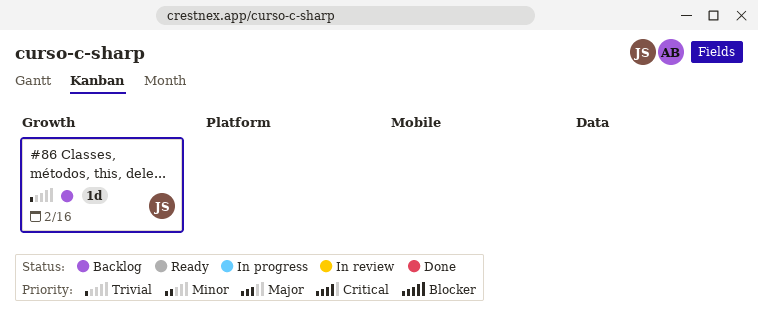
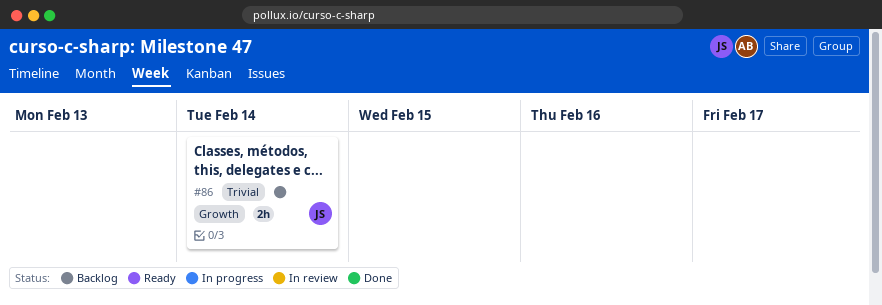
#86, estimate: 1d -> 2h
#86, due: Feb 16 -> Feb 14

